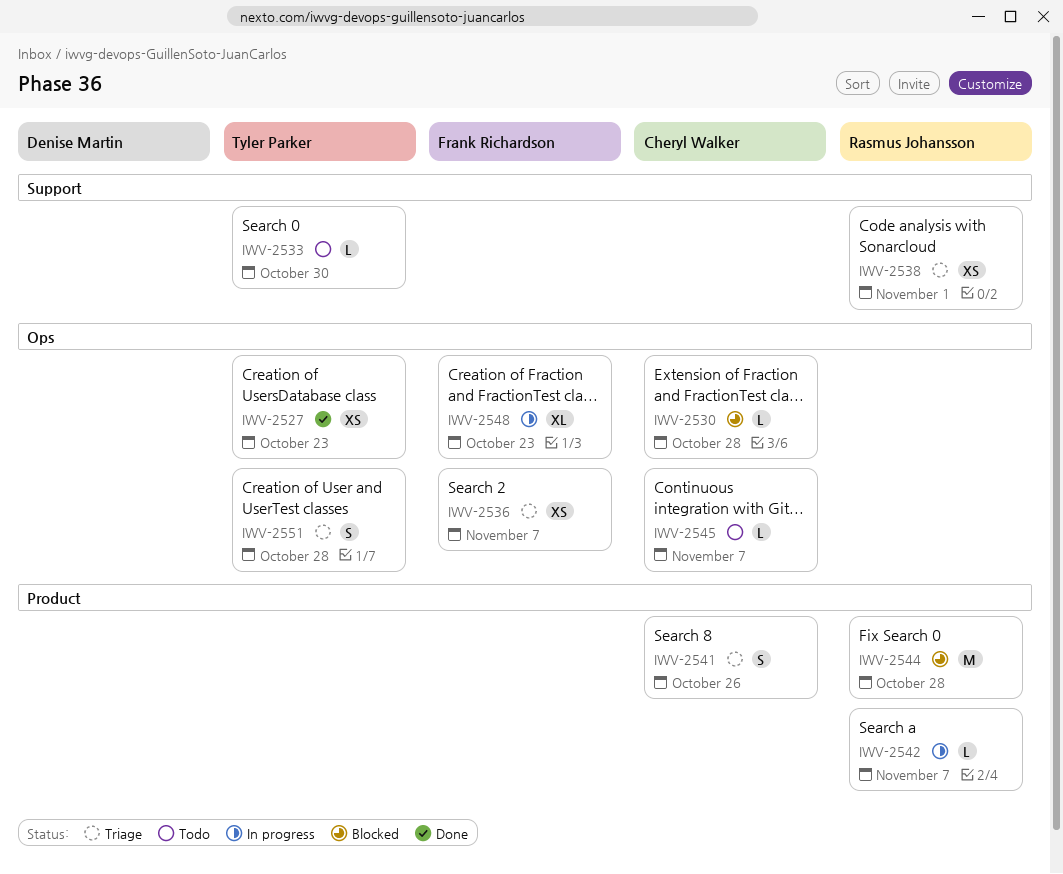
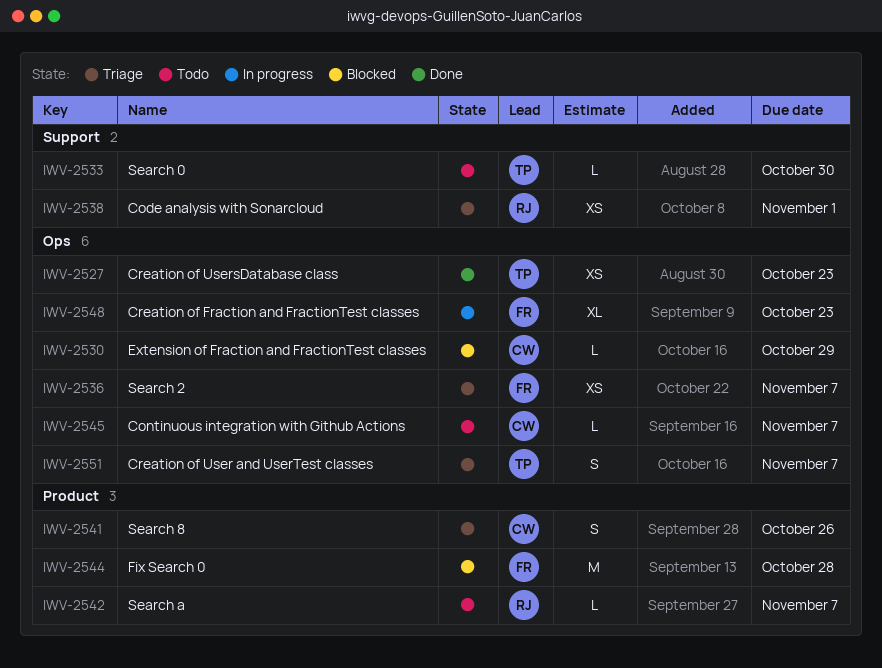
IWV-2530, due: Oct 28 -> Oct 29
IWV-2542, status: In progress -> Todo
IWV-2544, owner: Rasmus Johansson -> Frank Richardson
IWV-2551, due: Oct 28 -> Nov 7

